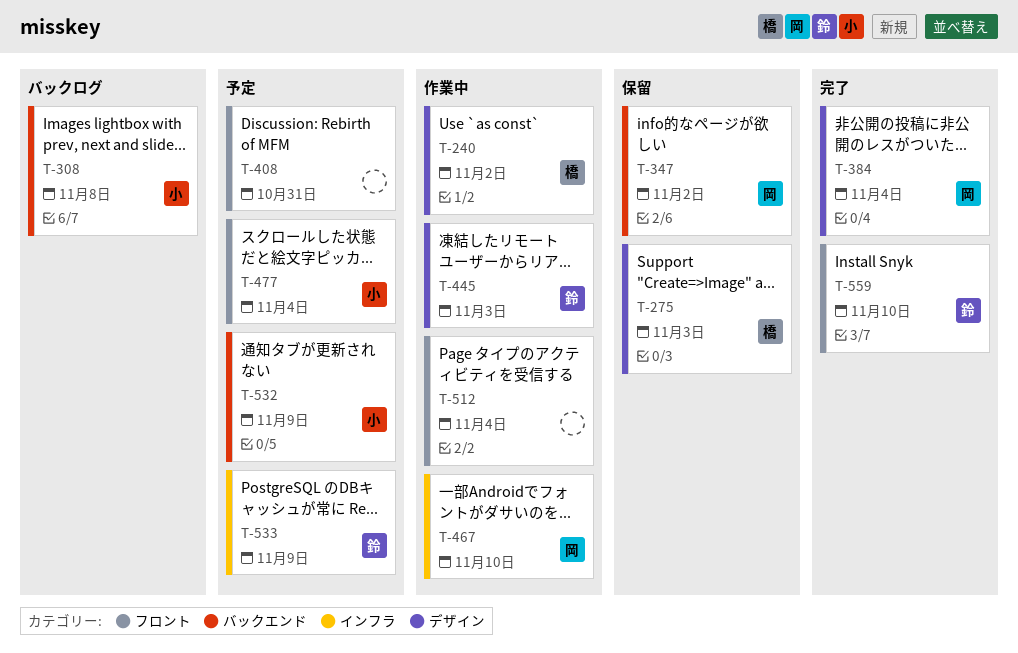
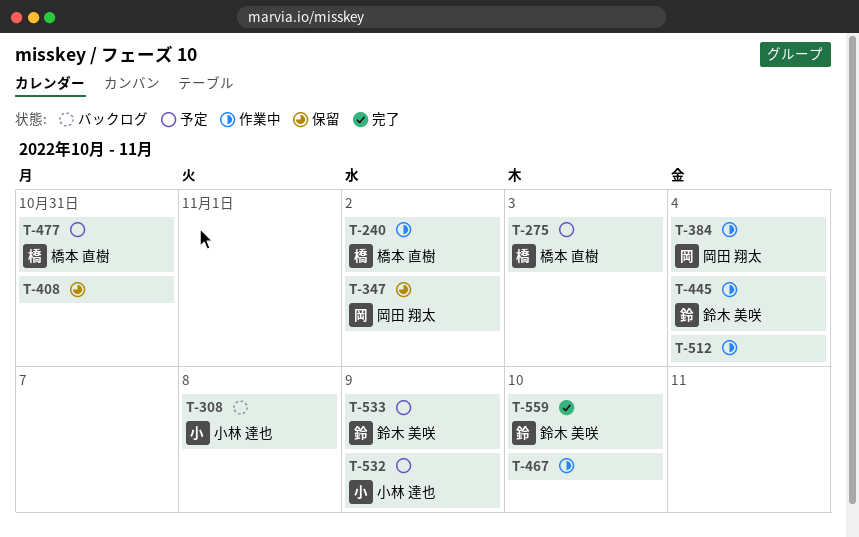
T-275, status: 保留 -> 予定
T-384, status: 完了 -> 作業中
T-408, status: 予定 -> 保留
T-445, due: Nov 3 -> Nov 4
T-467, owner: 岡田 翔太 -> none
T-477, owner: 小林 達也 -> 橋本 直樹
T-477, due: Nov 4 -> Oct 31

